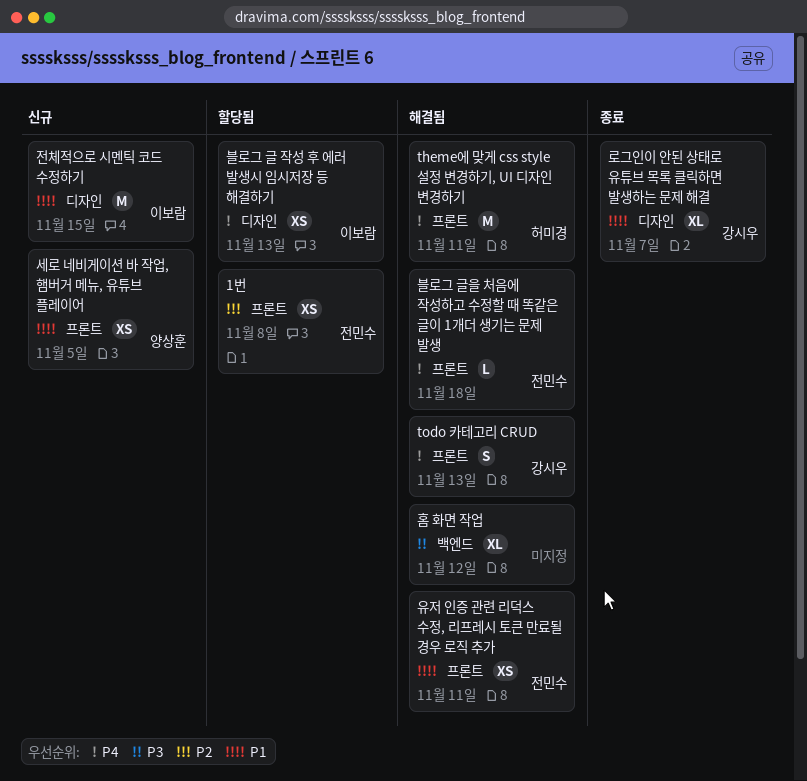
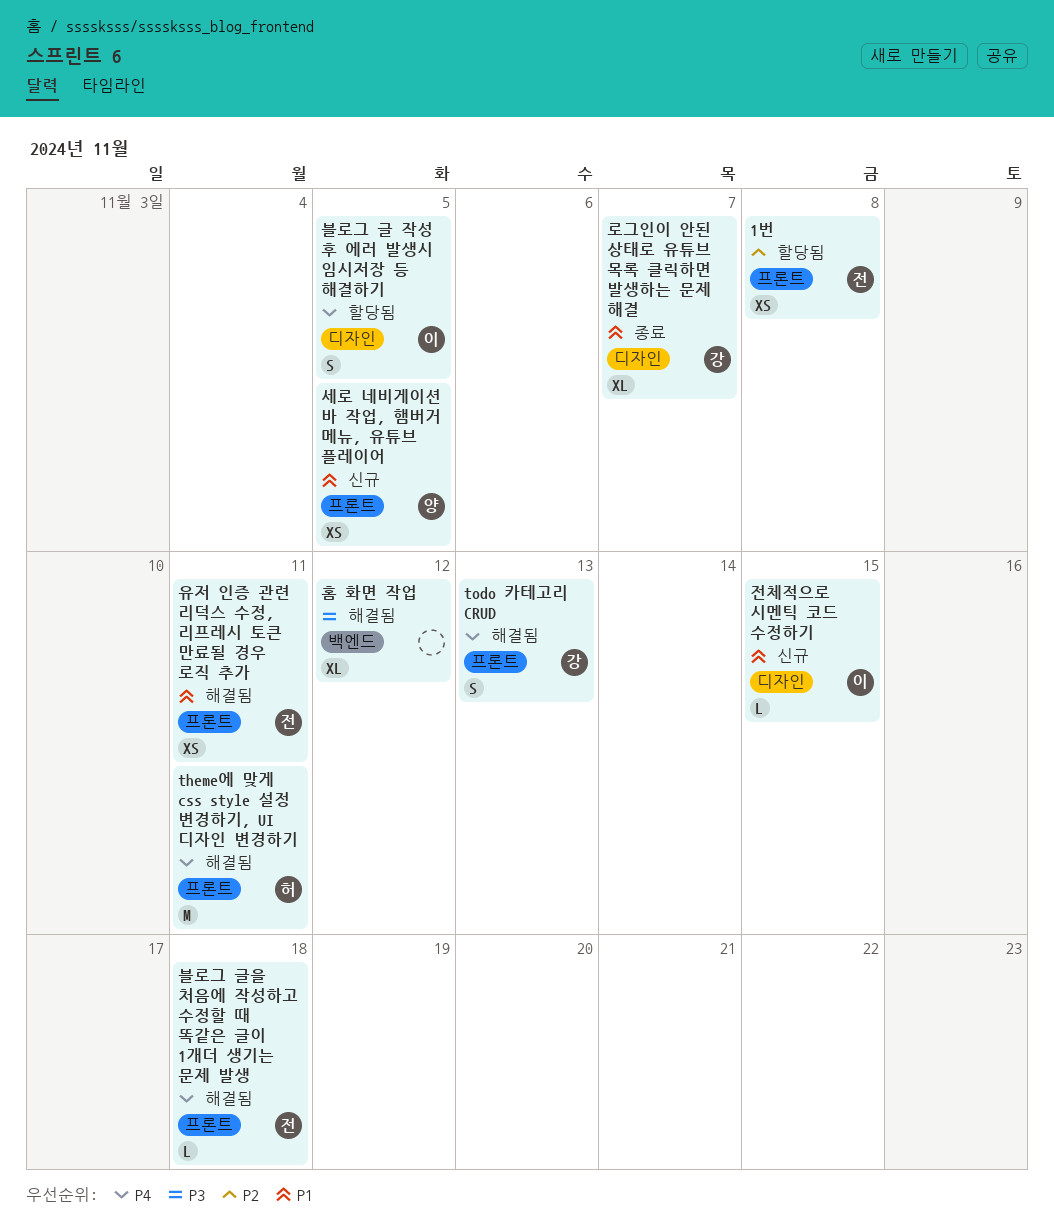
블로그 글 작성 후 에러 발생시 임시저장 등 해결하기, estimate: XS -> S
블로그 글 작성 후 에러 발생시 임시저장 등 해결하기, due: Nov 13 -> Nov 5
전체적으로 시멘틱 코드 수정하기, estimate: M -> L

